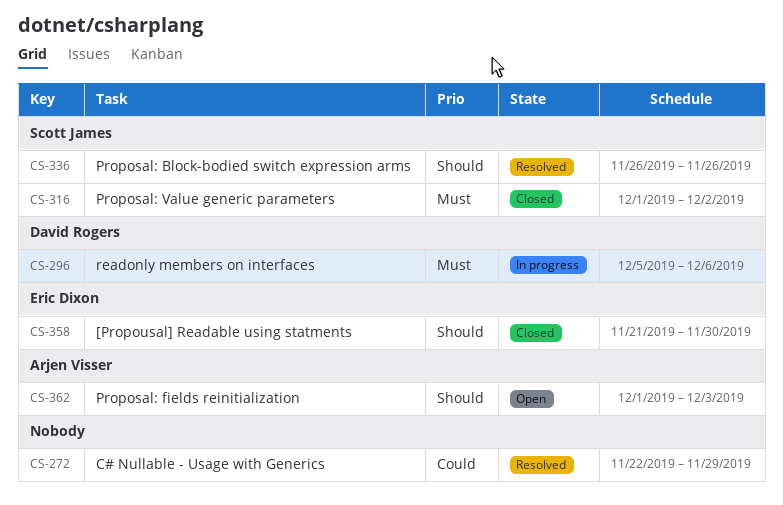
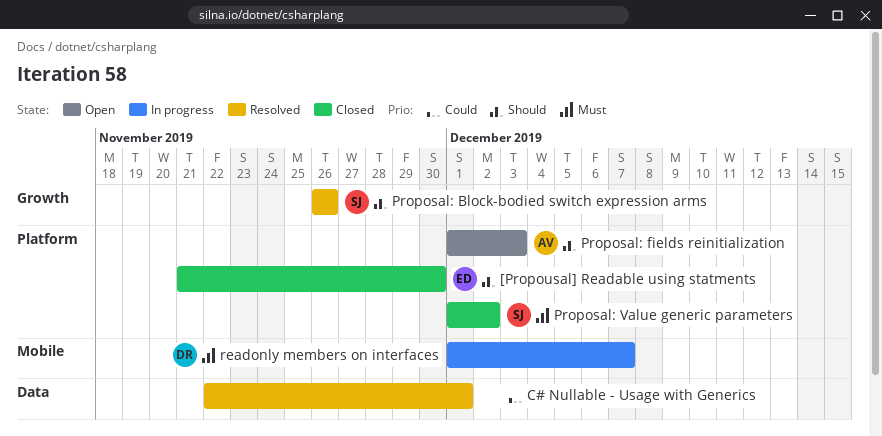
C# Nullable - Usage with Generics, due: Nov 29 -> Dec 1
readonly members on interfaces, start: Dec 5 -> Dec 1
readonly members on interfaces, due: Dec 6 -> Dec 7

